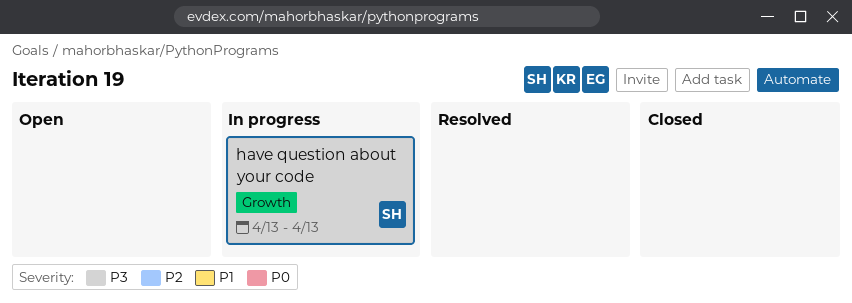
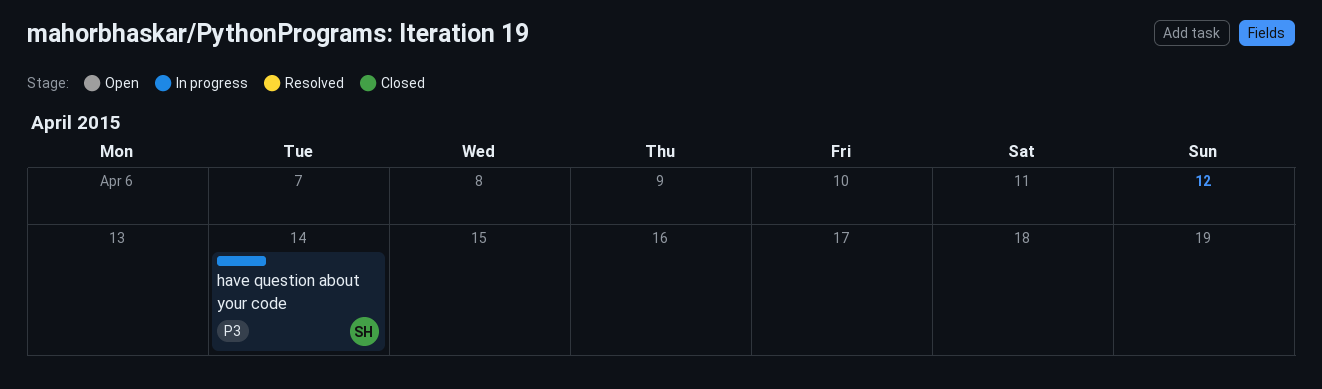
have question about your code, due: Apr 13 -> Apr 14

